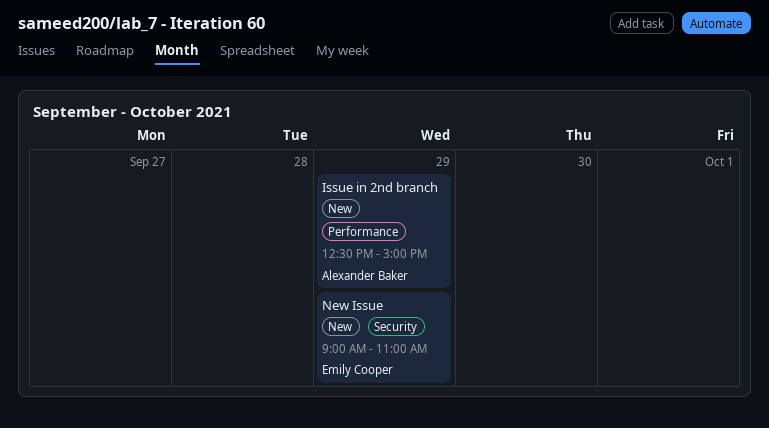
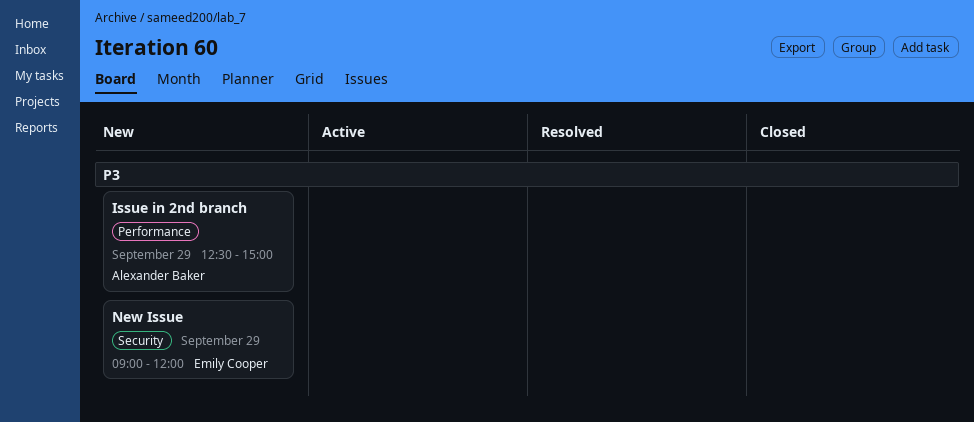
New Issue, ends: 11:00 -> 12:00

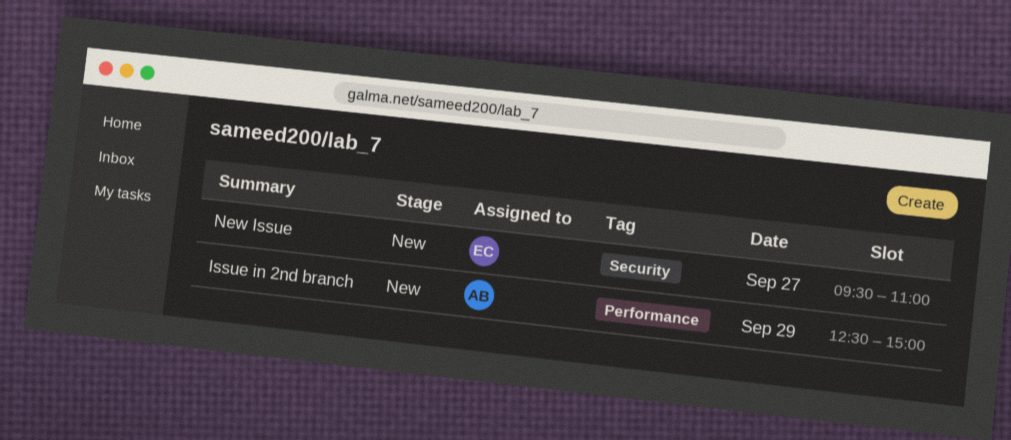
New Issue, day: Sep 29 -> Sep 27
New Issue, begins: 09:00 -> 09:30
New Issue, ends: 12:00 -> 11:00

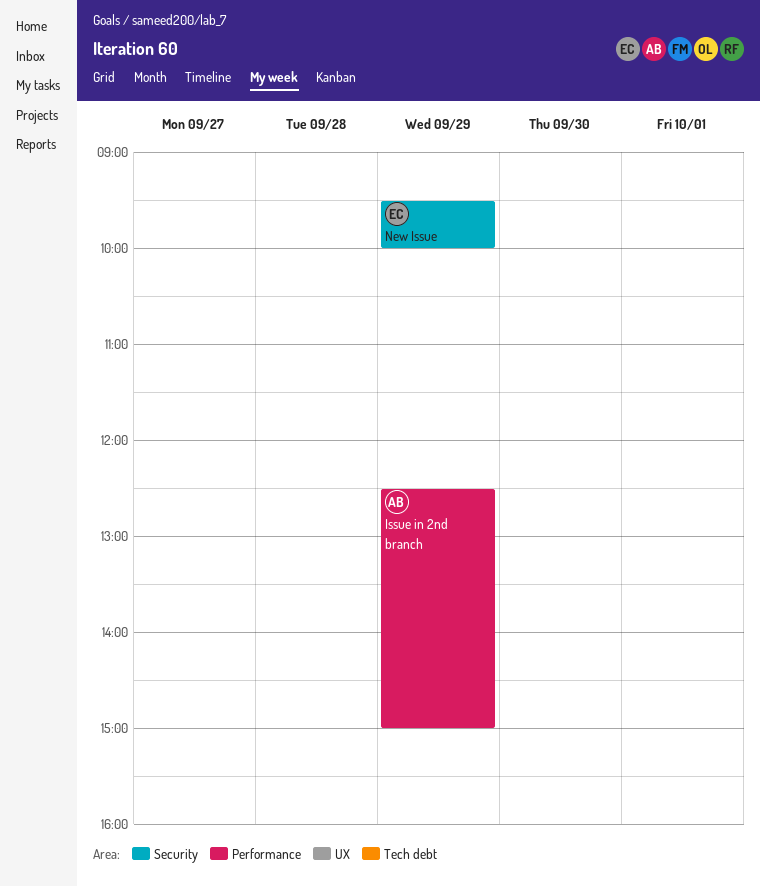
New Issue, day: Sep 27 -> Sep 29
New Issue, ends: 11:00 -> 10:00

